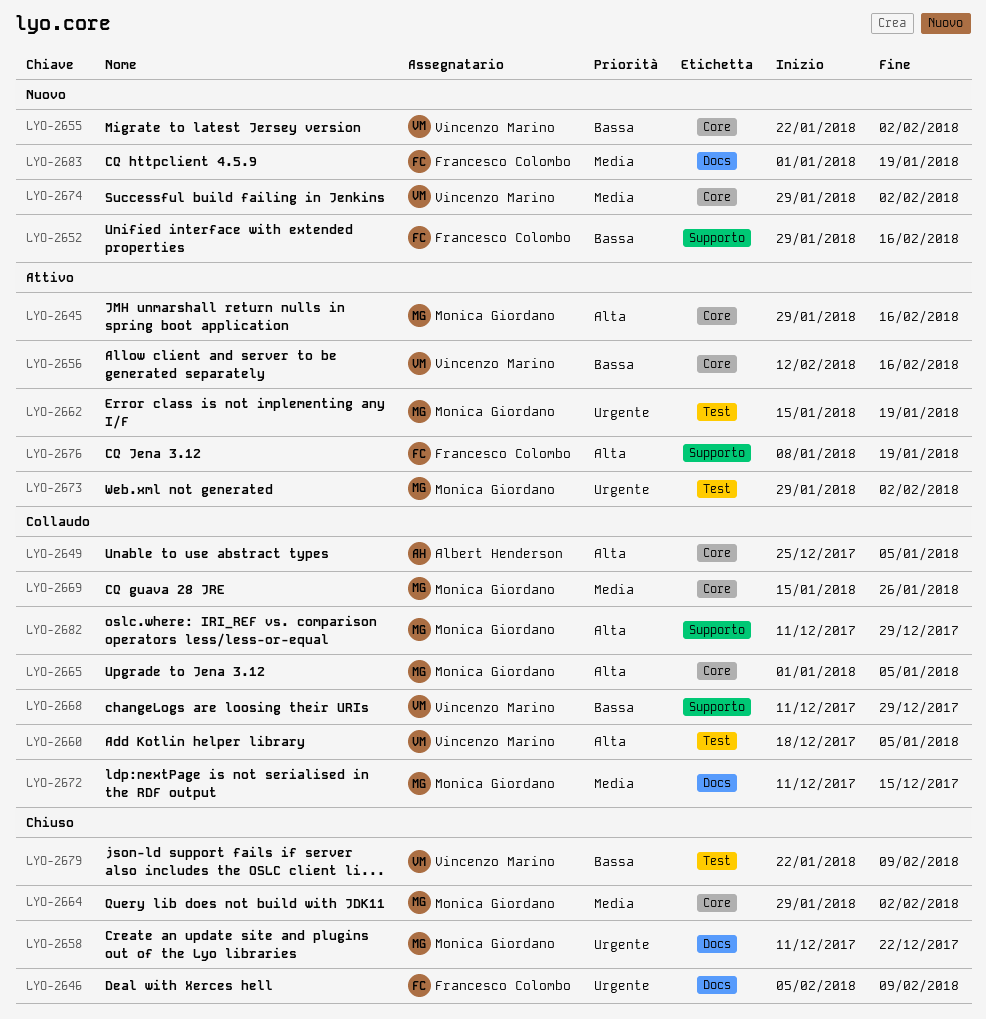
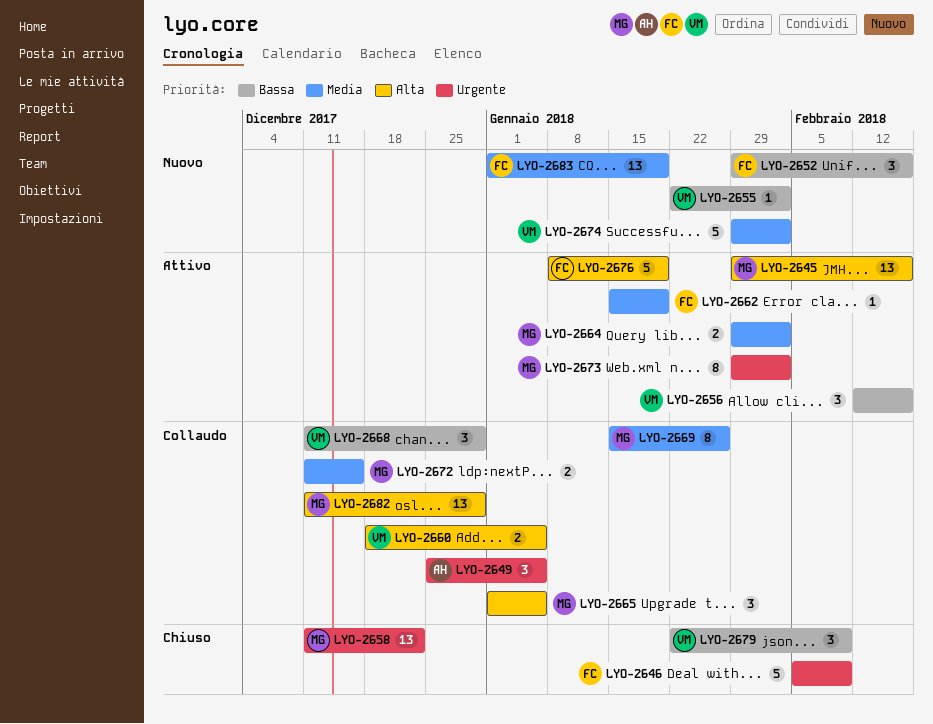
LYO-2649, priority: Alta -> Urgente
LYO-2662, owner: Monica Giordano -> Francesco Colombo
LYO-2662, priority: Urgente -> Media
LYO-2664, status: Chiuso -> Attivo

